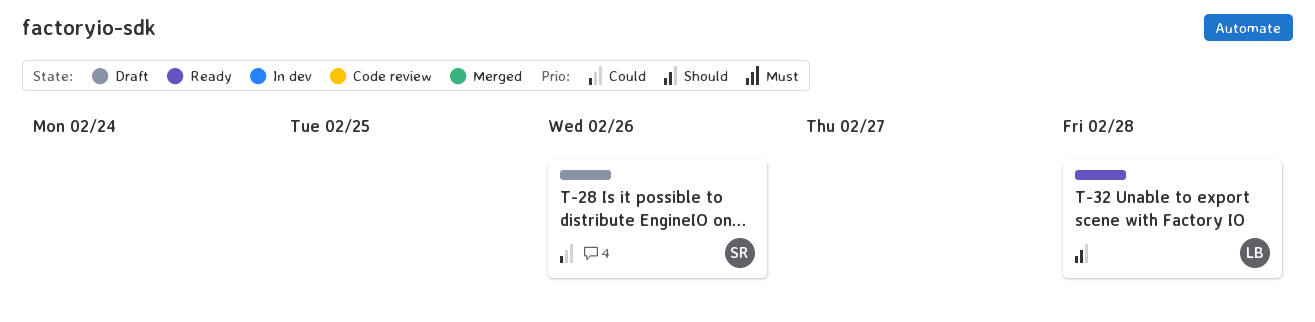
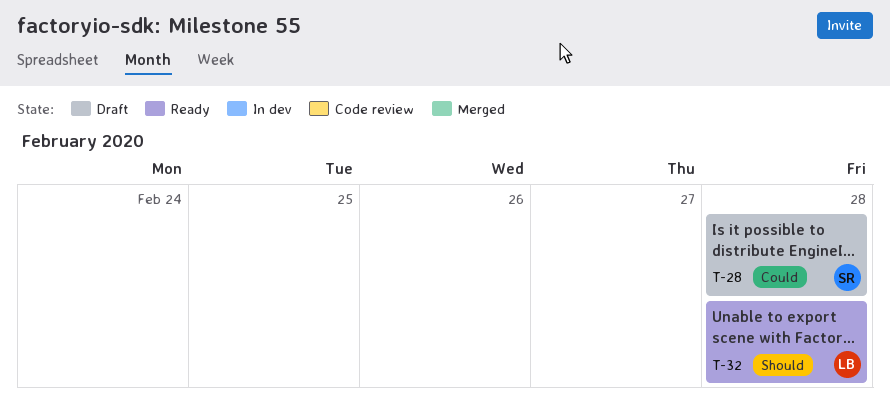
T-28, due: Feb 26 -> Feb 28

